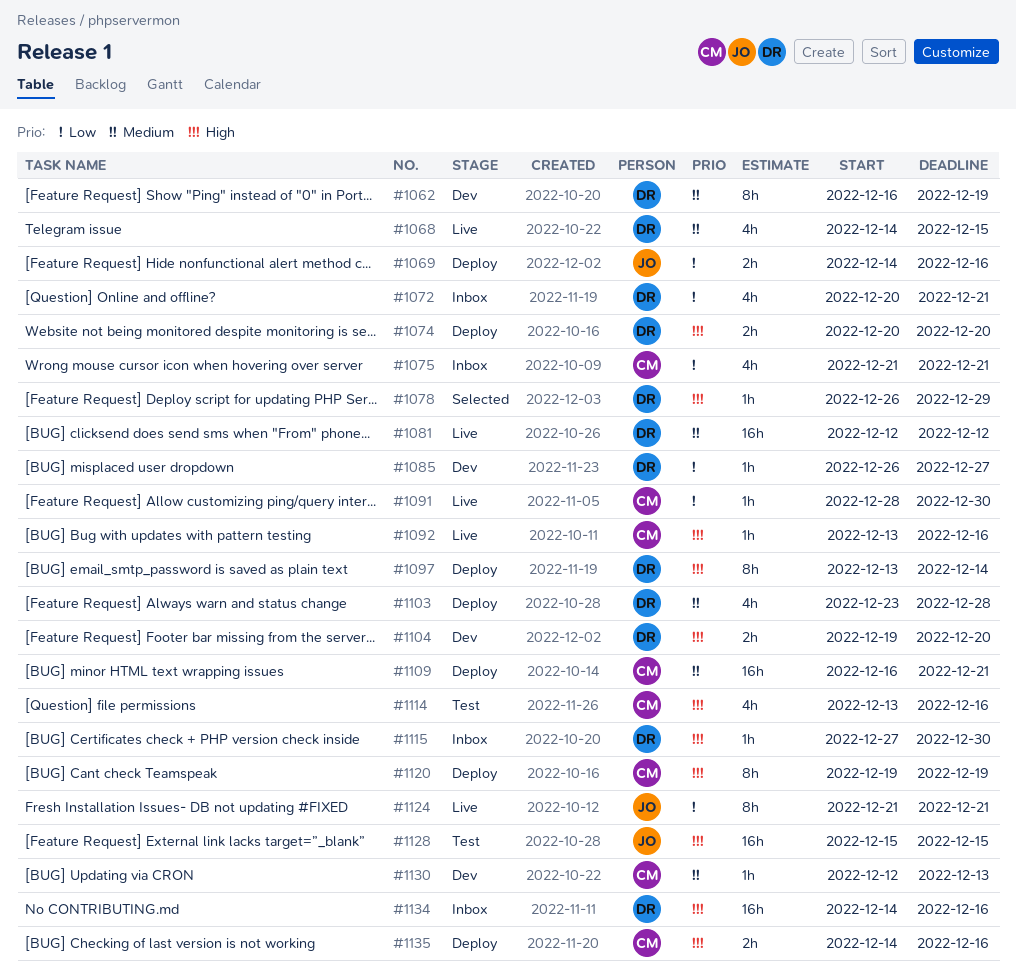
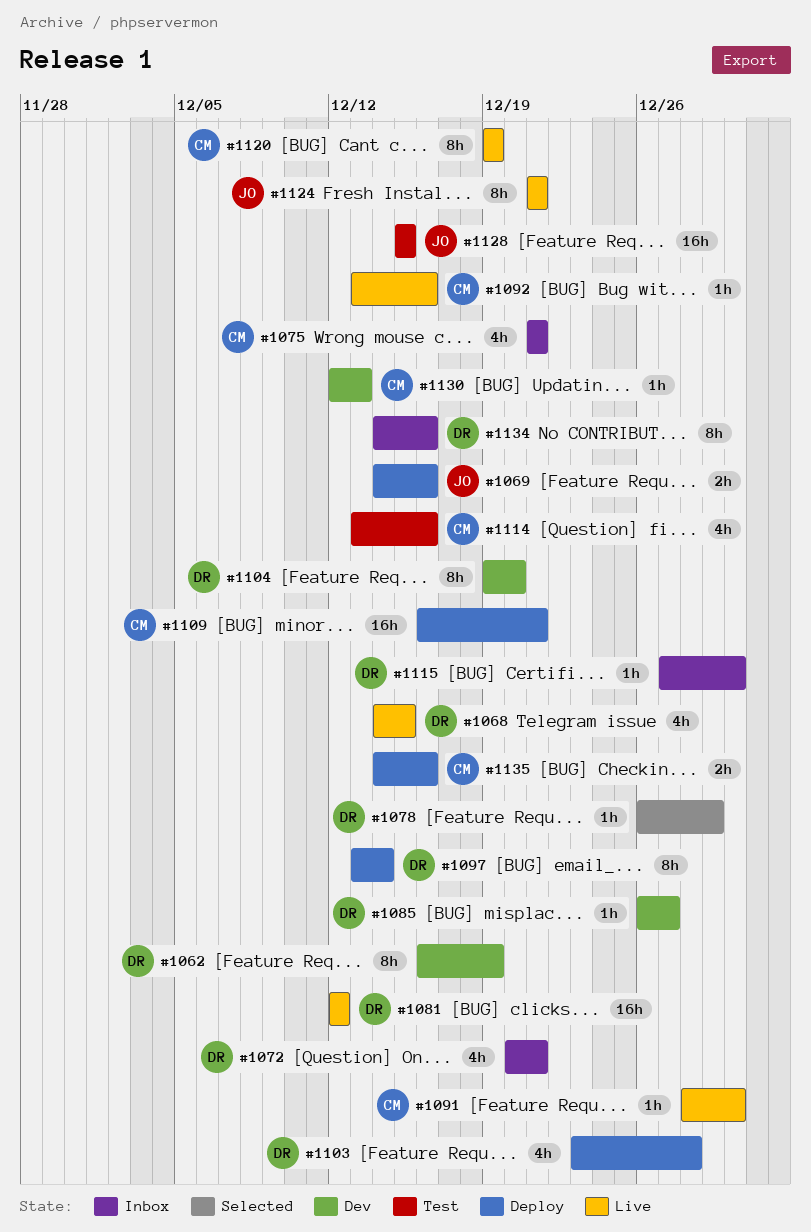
#1074: present -> none
#1104, estimate: 2h -> 8h
#1120, status: Deploy -> Live
#1134, estimate: 16h -> 8h

